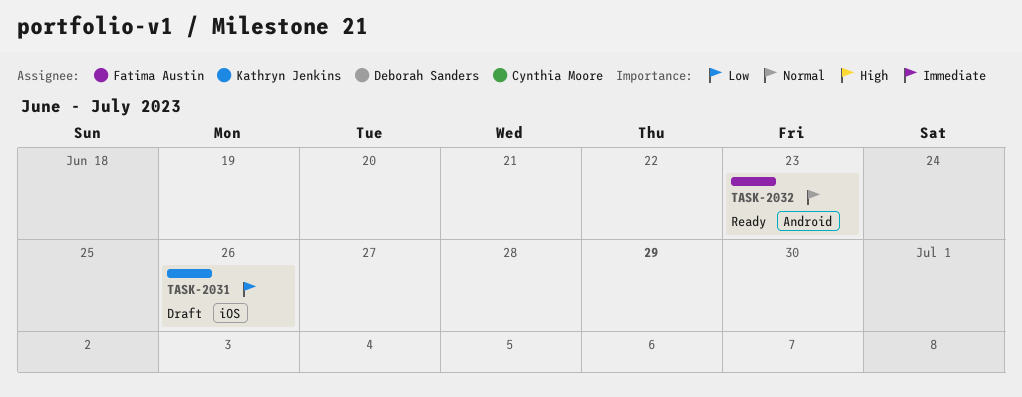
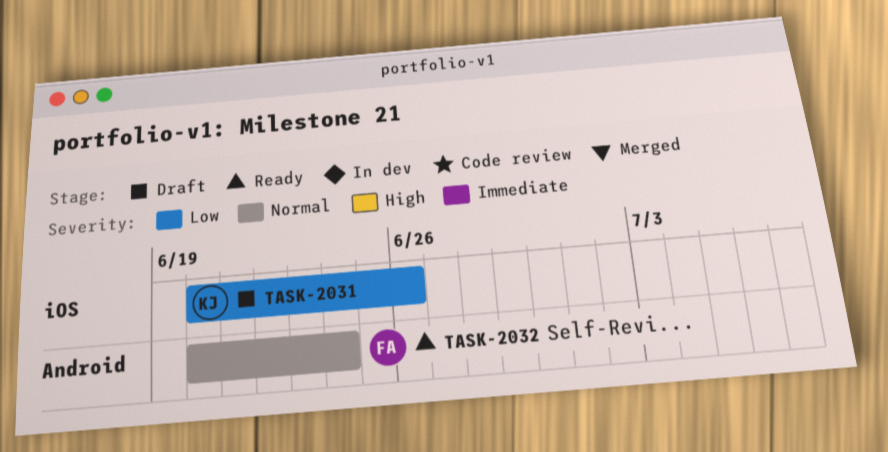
TASK-2032, due: Jun 23 -> Jun 24

